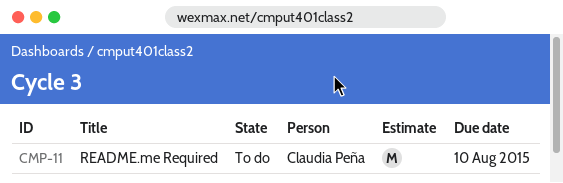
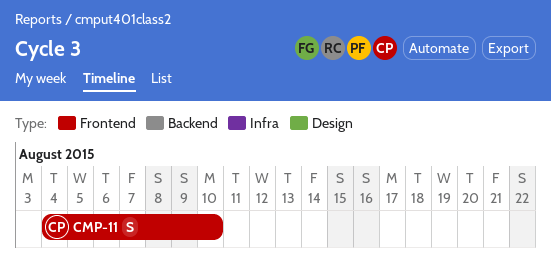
CMP-11, estimate: M -> S

